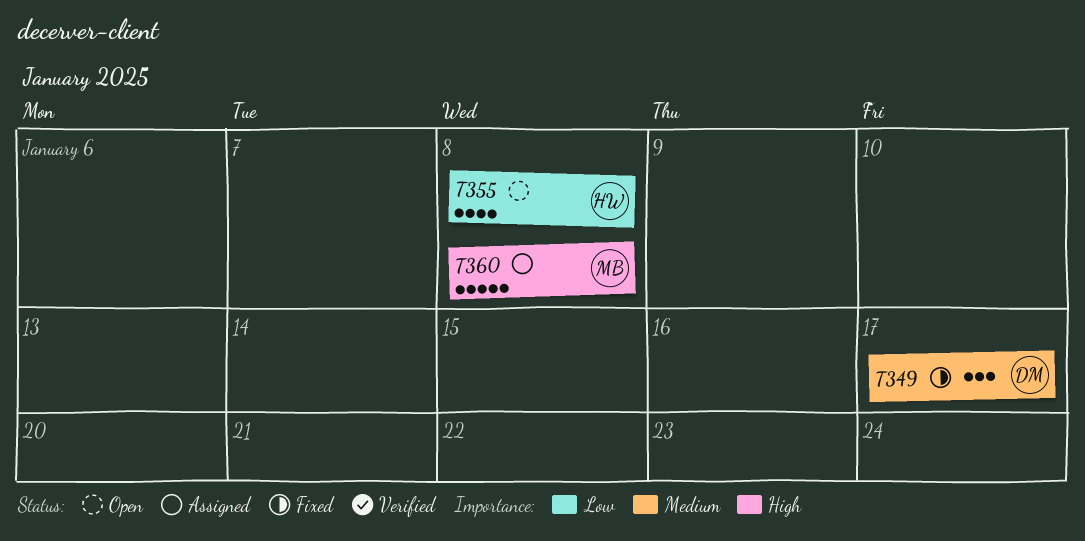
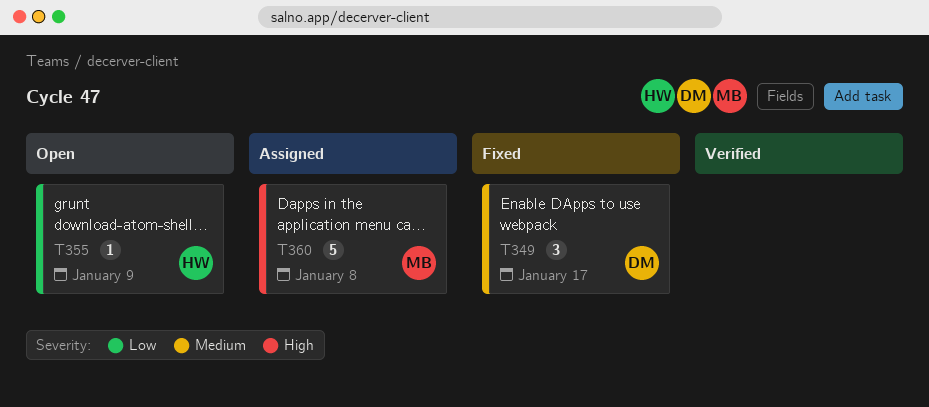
T355, estimate: 4 -> 1
T355, due: Jan 8 -> Jan 9

